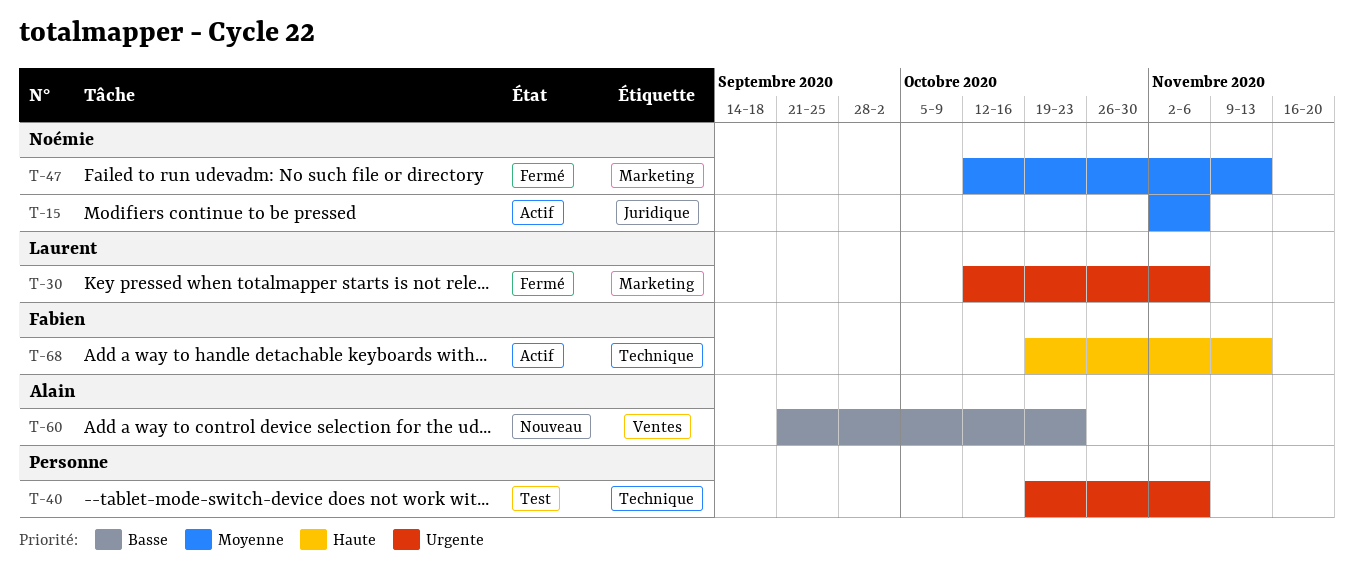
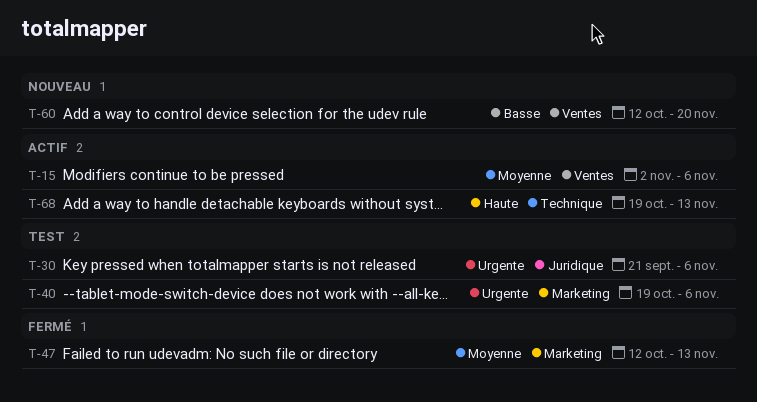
T-15, label: Juridique -> Ventes
T-30, status: Fermé -> Test
T-30, label: Marketing -> Juridique
T-30, start: Oct 12 -> Sep 21
T-40, label: Technique -> Marketing
T-60, start: Sep 21 -> Oct 12
T-60, due: Oct 23 -> Nov 20

